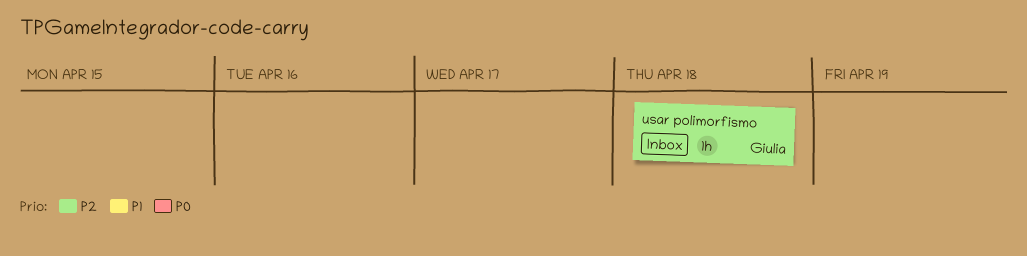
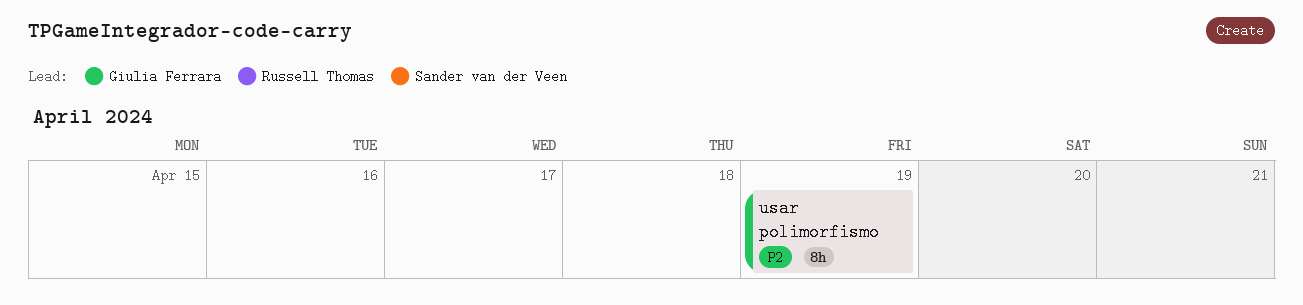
usar polimorfismo, estimate: 1h -> 8h
usar polimorfismo, due: Apr 18 -> Apr 19

